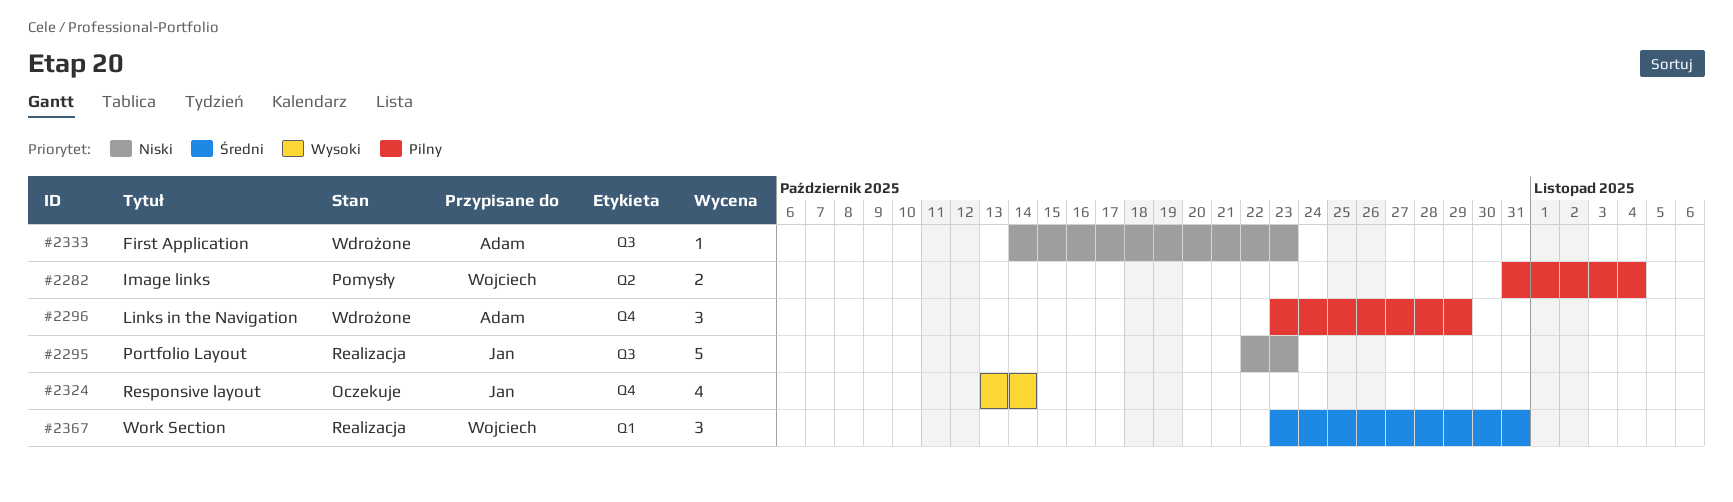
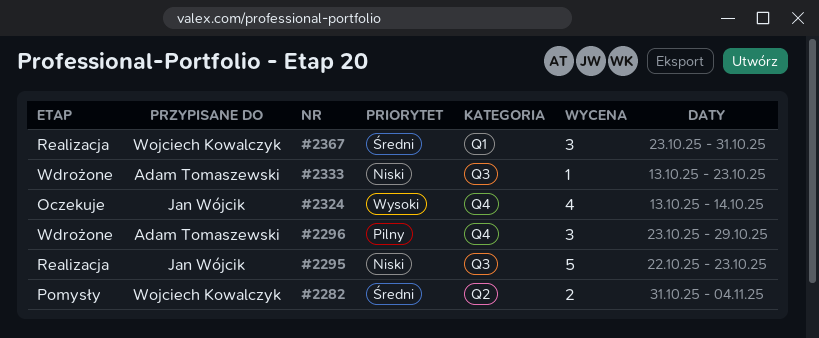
#2282, priority: Pilny -> Średni
#2333, start: Oct 14 -> Oct 13

